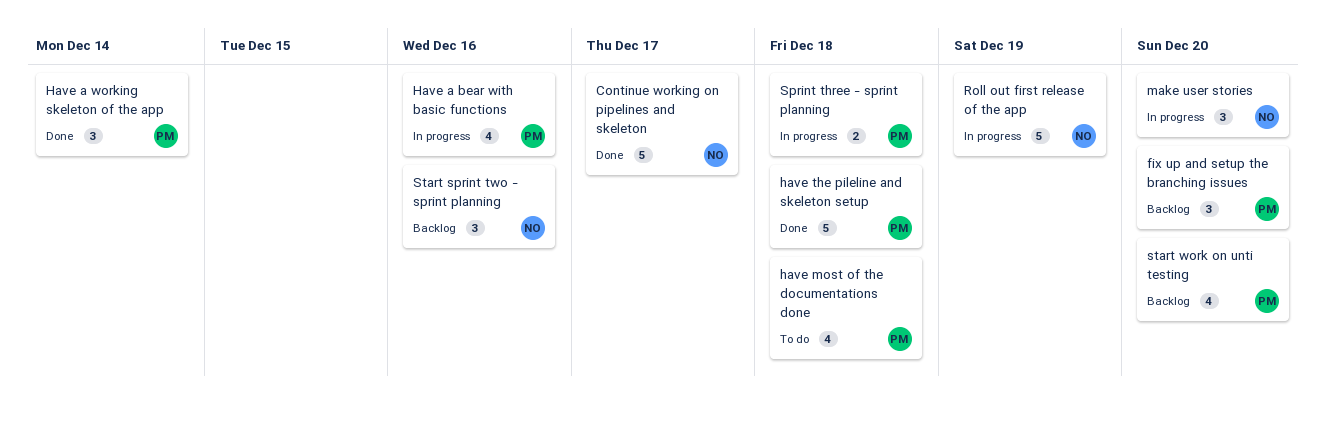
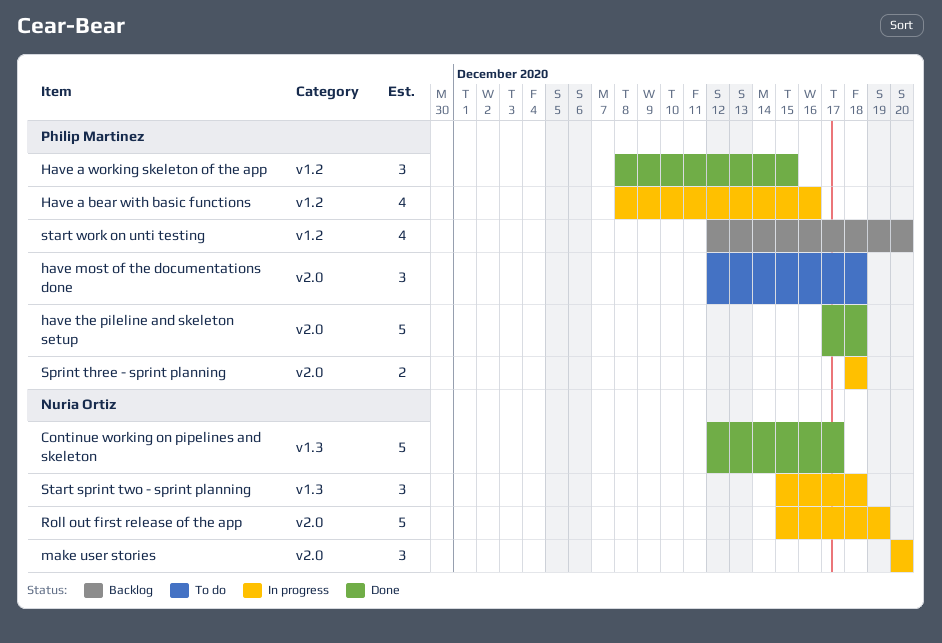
fix up and setup the branching issues: present -> none
Have a working skeleton of the app, due: Dec 14 -> Dec 15
have most of the documentations done, estimate: 4 -> 3
Start sprint two - sprint planning, status: Backlog -> In progress
Start sprint two - sprint planning, due: Dec 16 -> Dec 18

